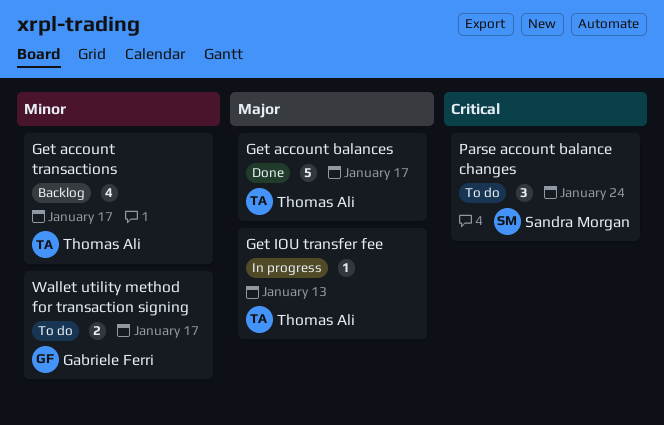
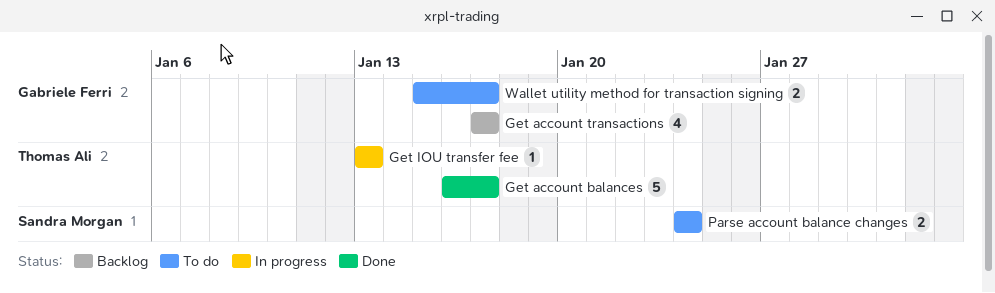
Get account transactions, owner: Thomas Ali -> Gabriele Ferri
Parse account balance changes, estimate: 3 -> 2

